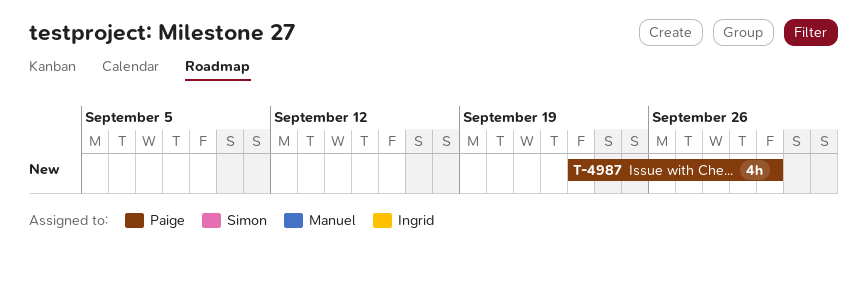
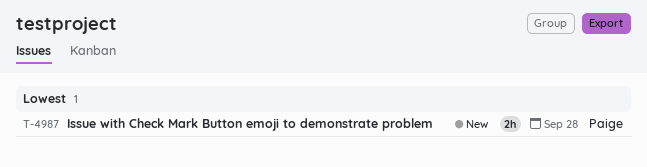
T-4987, estimate: 4h -> 2h
T-4987, due: Sep 30 -> Sep 28

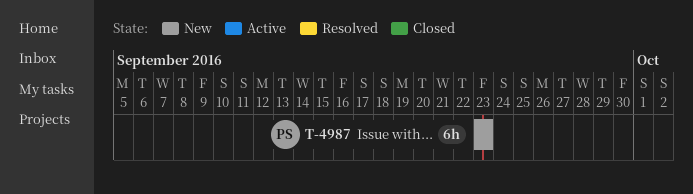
T-4987, estimate: 2h -> 6h
T-4987, due: Sep 28 -> Sep 23

